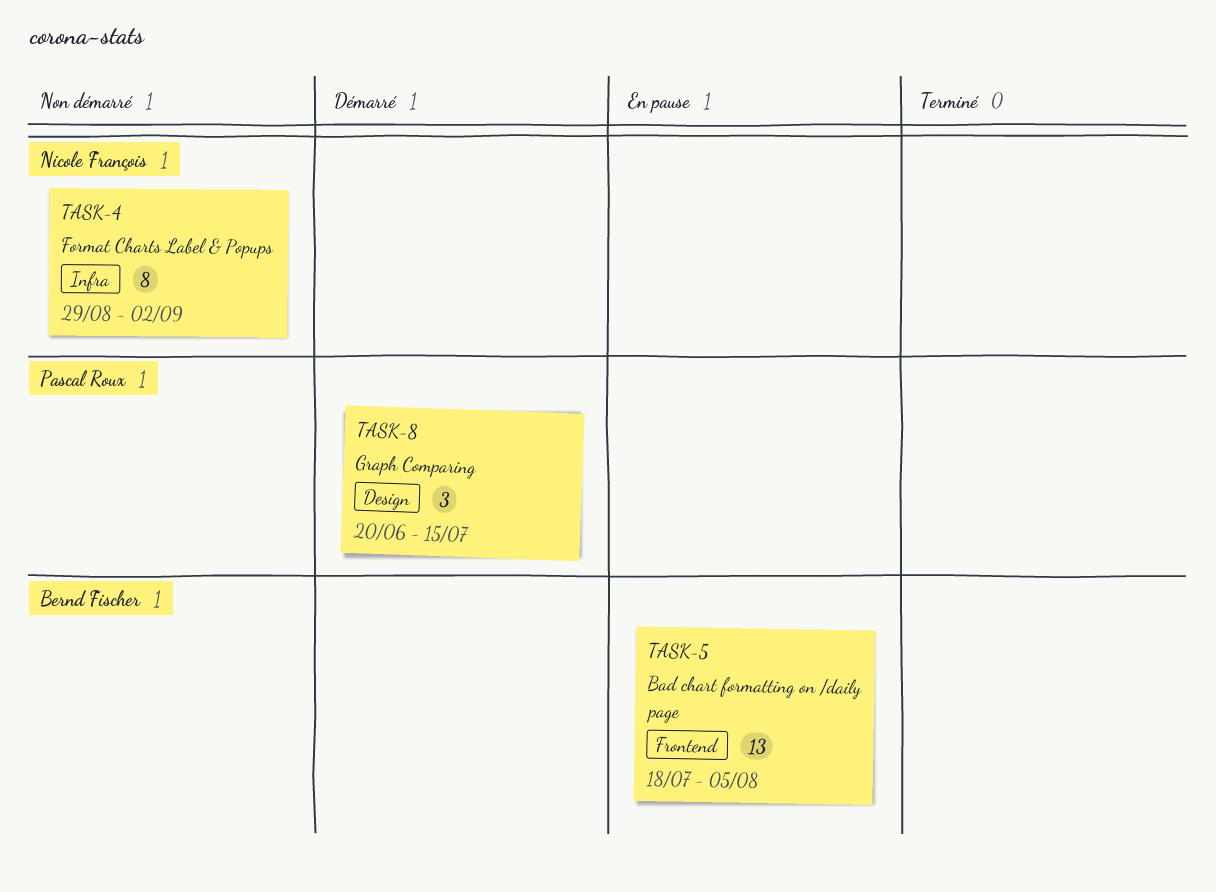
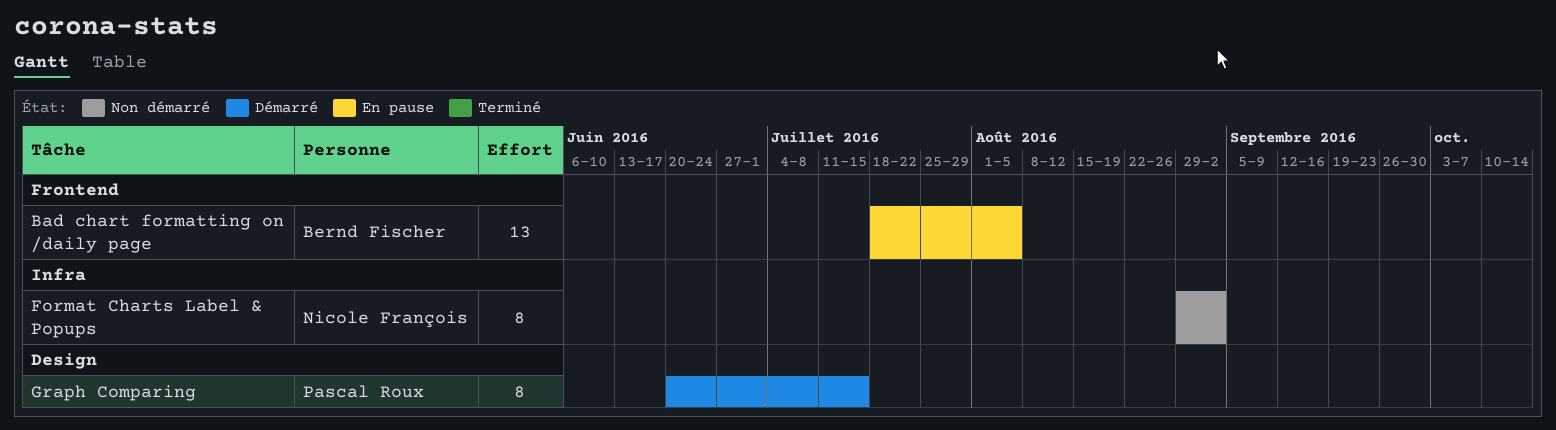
Graph Comparing, estimate: 3 -> 8

